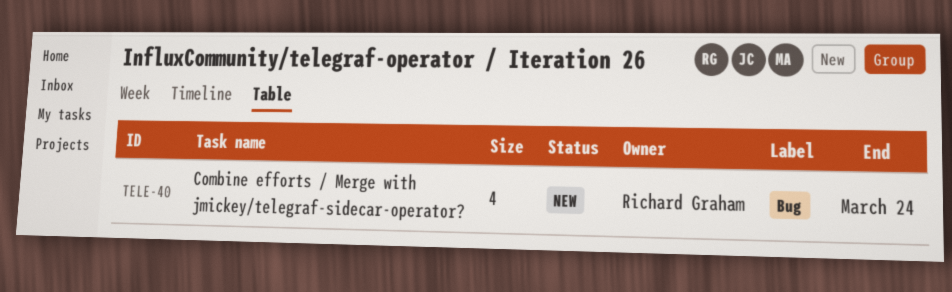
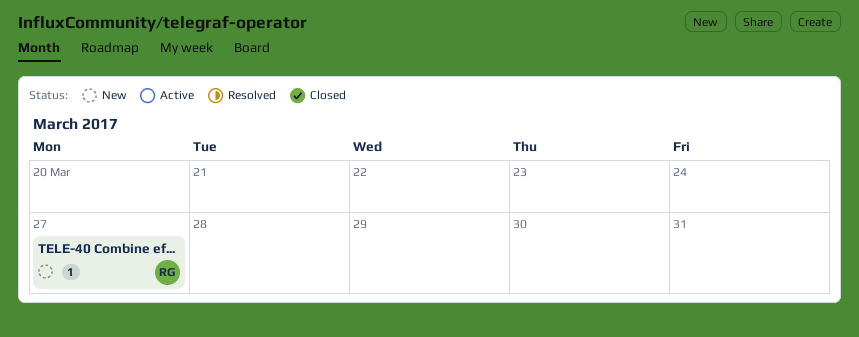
TELE-40, estimate: 4 -> 1
TELE-40, due: Mar 24 -> Mar 27

